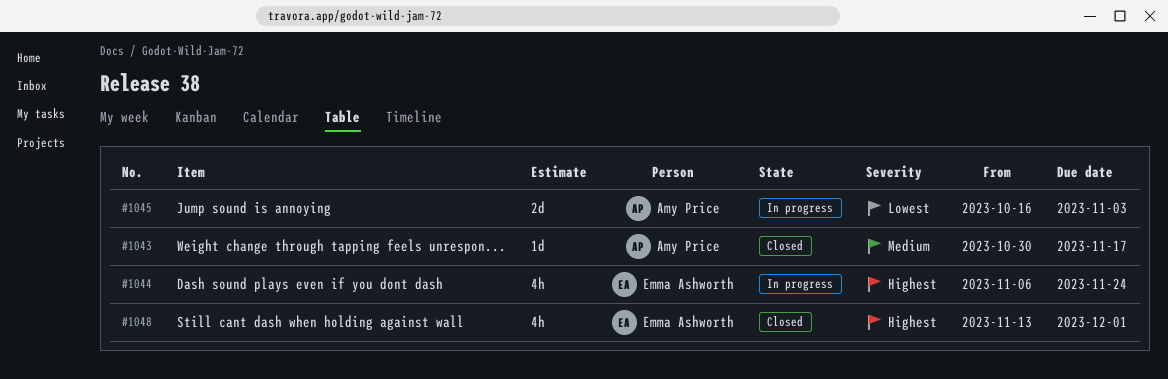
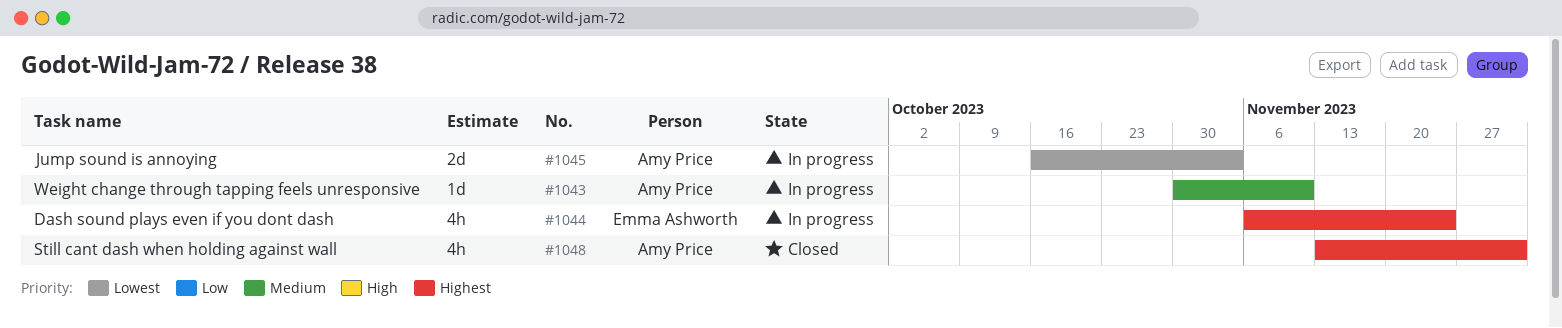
#1043, status: Closed -> In progress
#1043, due: Nov 17 -> Nov 10
#1048, owner: Emma Ashworth -> Amy Price

